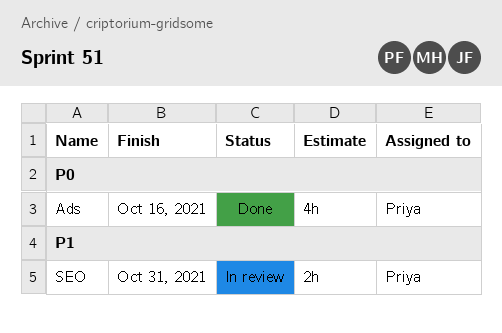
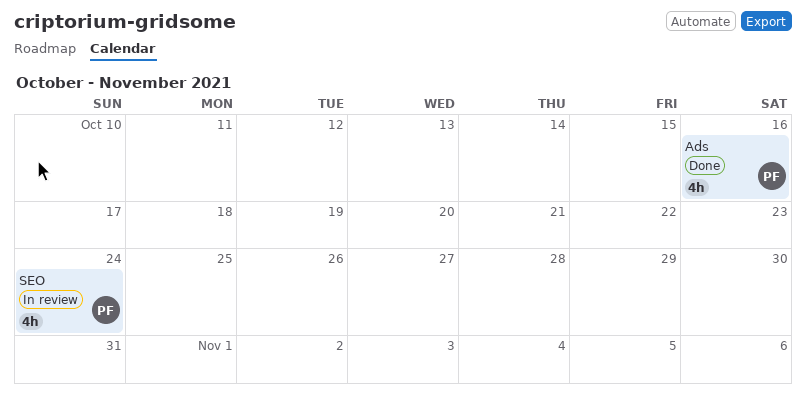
SEO, estimate: 2h -> 4h
SEO, due: Oct 31 -> Oct 24

